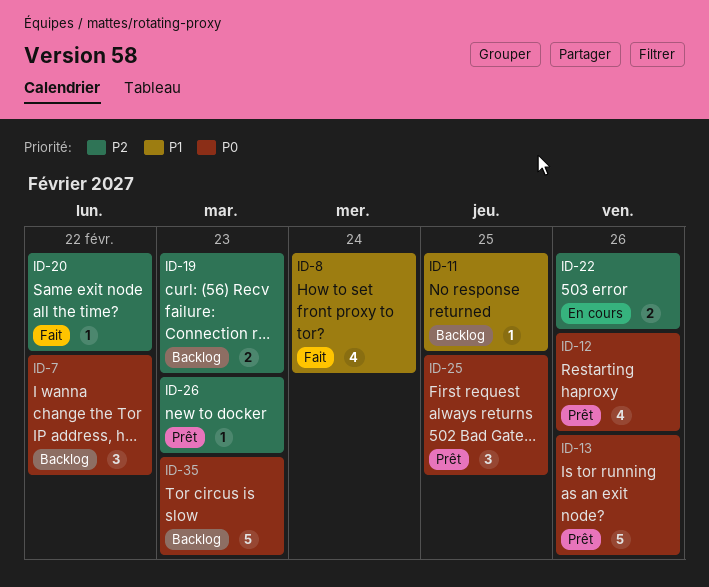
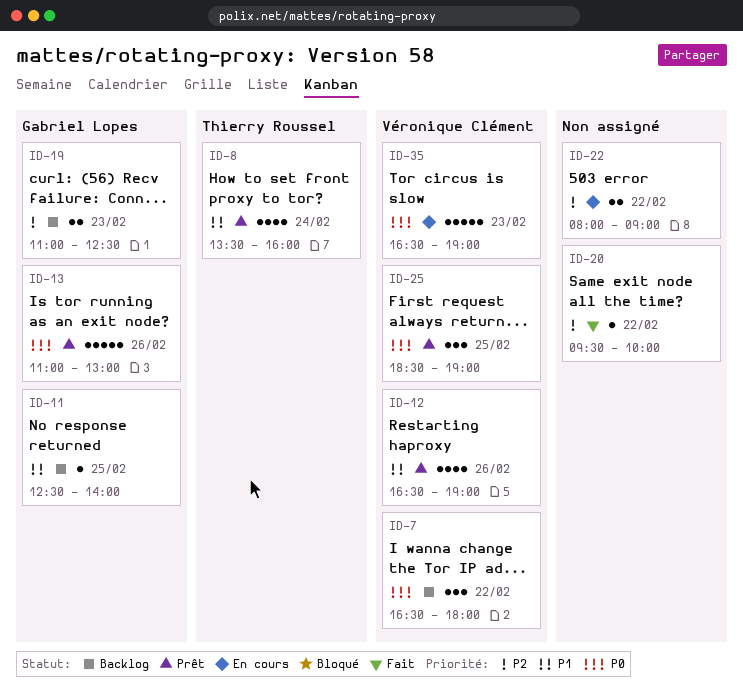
ID-8, status: Fait -> Prêt
ID-12, priority: P0 -> P1
ID-22, day: Feb 26 -> Feb 22
ID-26: present -> none
ID-35, status: Backlog -> En cours

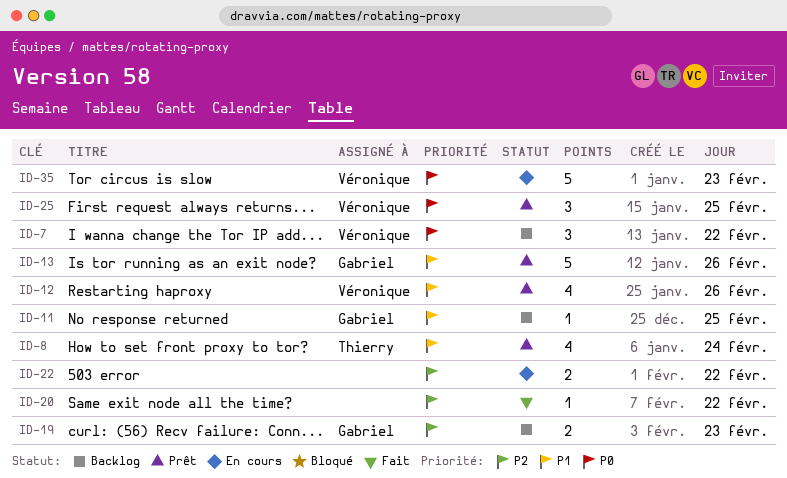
ID-13, priority: P0 -> P1

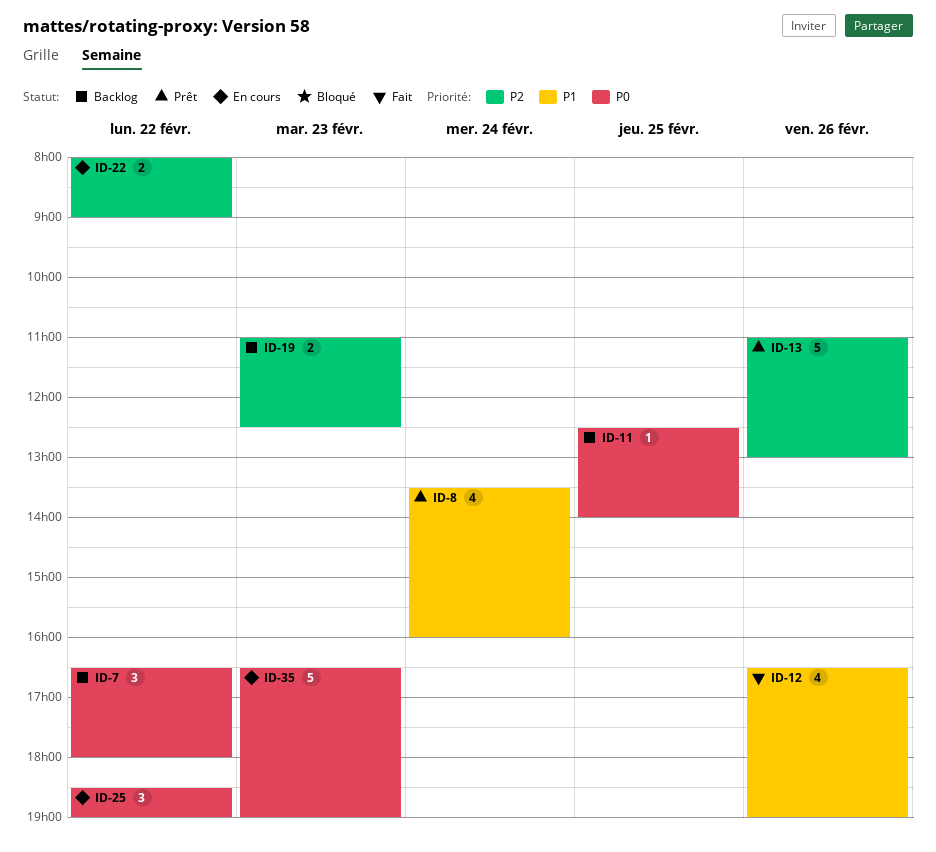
ID-11, priority: P1 -> P0
ID-12, status: Prêt -> Fait
ID-13, priority: P1 -> P2
ID-20: present -> none
ID-25, status: Prêt -> En cours
ID-25, day: Feb 25 -> Feb 22

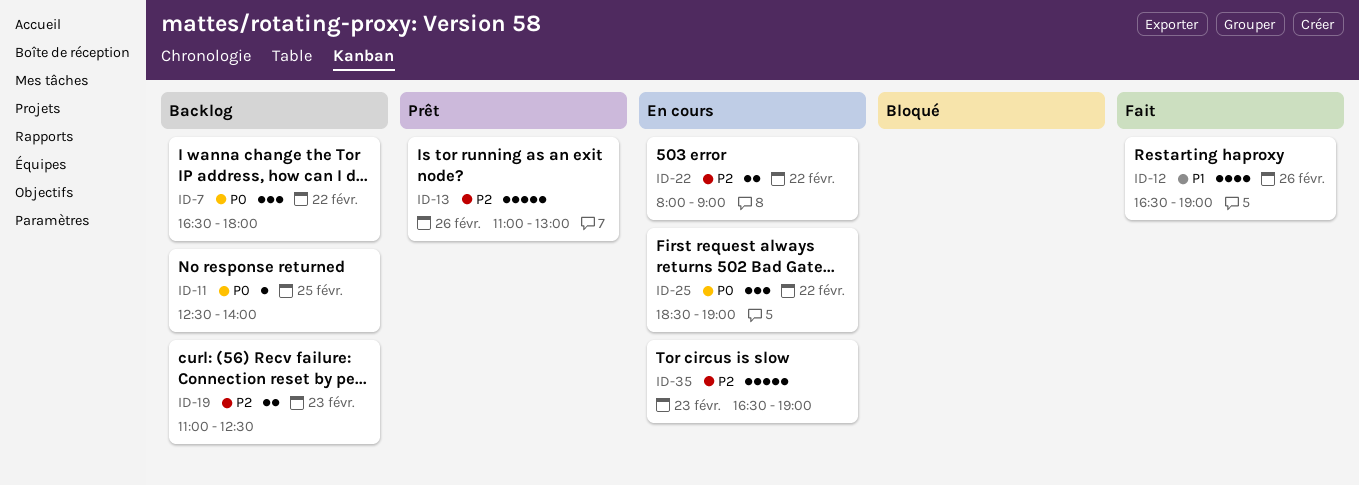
ID-8: present -> none
ID-35, priority: P0 -> P2

